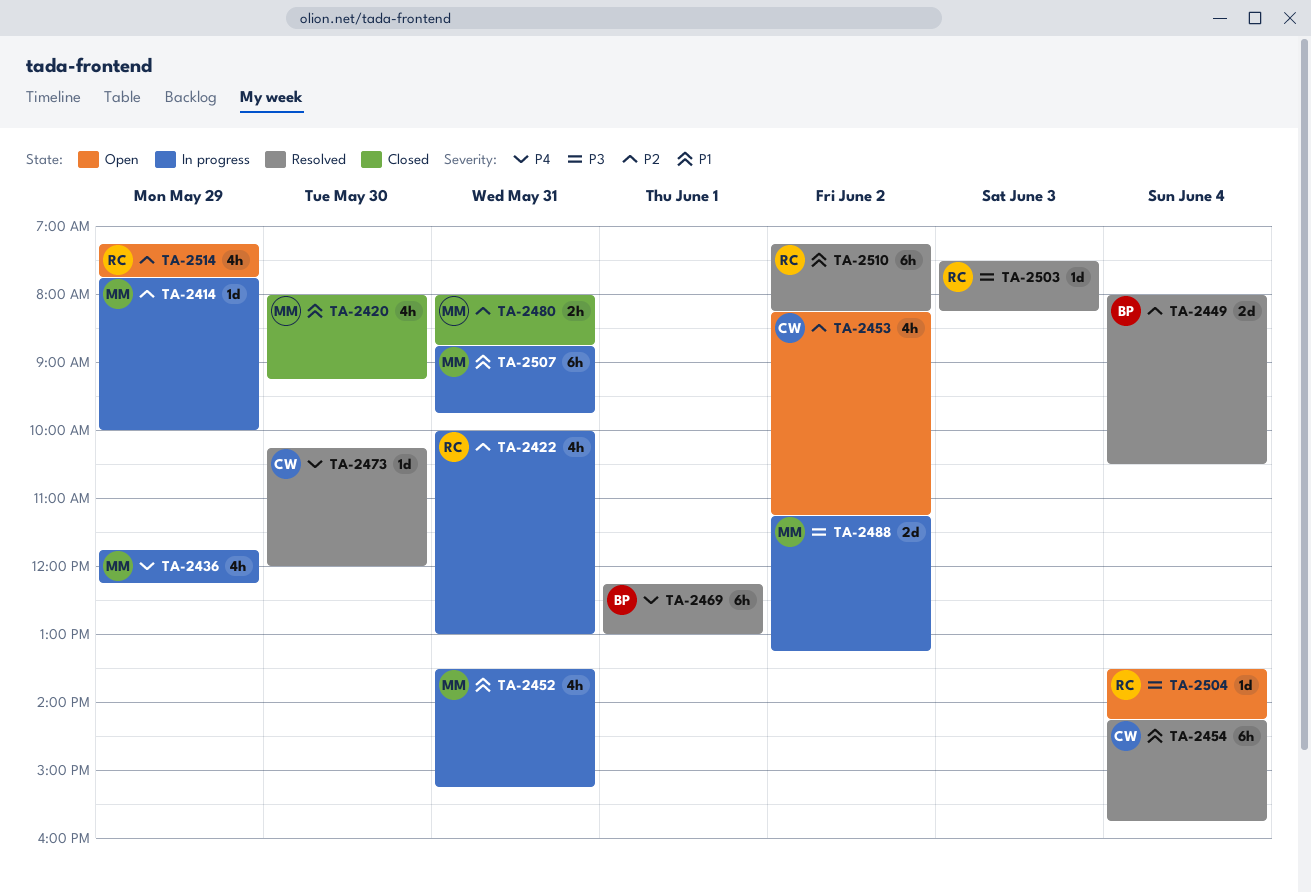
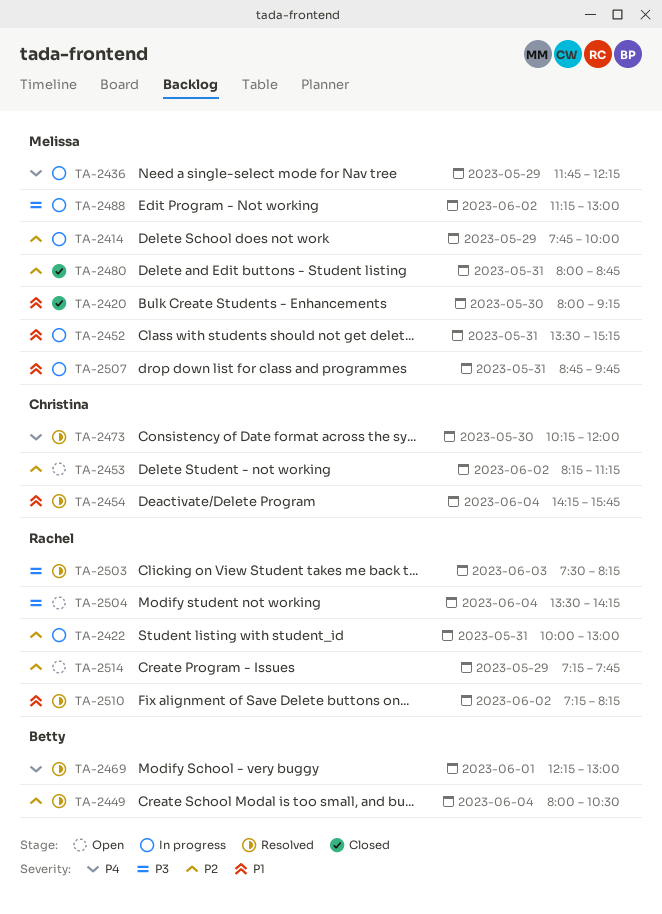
TA-2488, ends: 13:15 -> 13:00

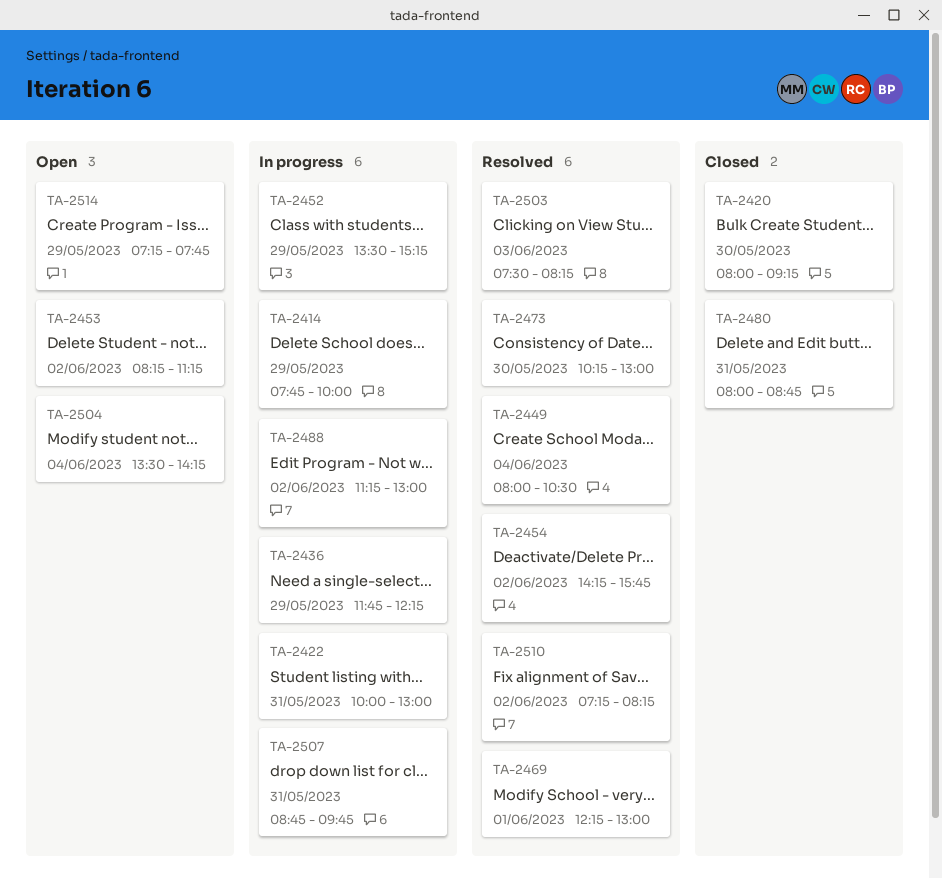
TA-2452, day: May 31 -> May 29
TA-2454, day: Jun 4 -> Jun 2
TA-2473, ends: 12:00 -> 13:00

